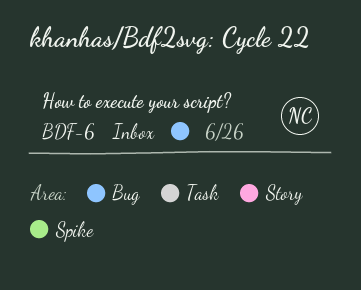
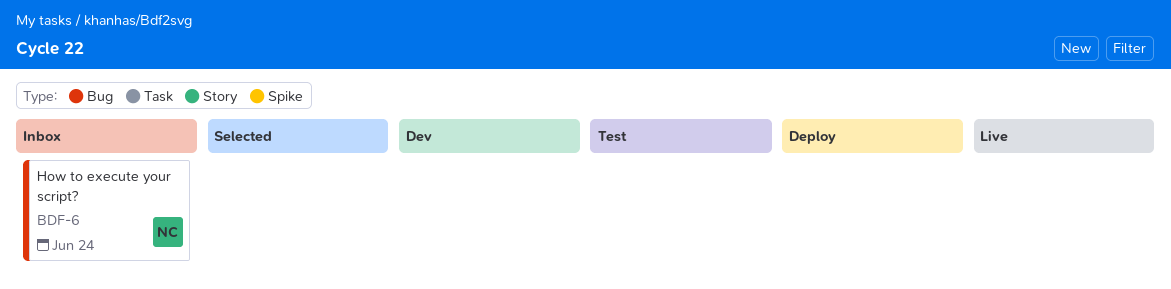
BDF-6, due: Jun 26 -> Jun 24

